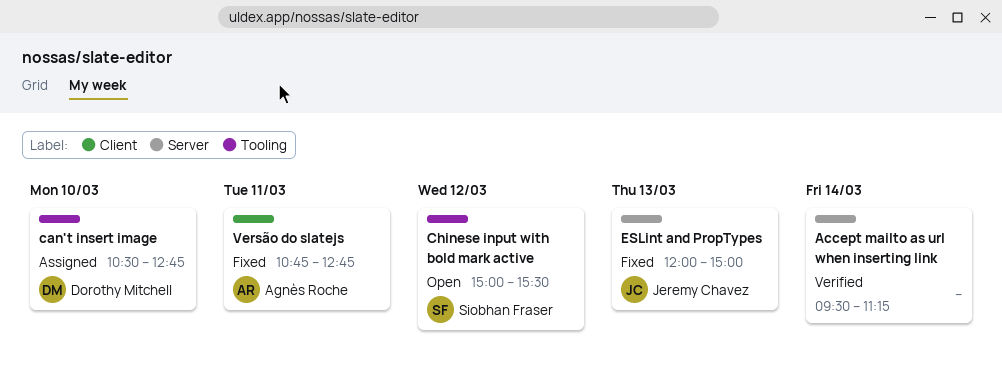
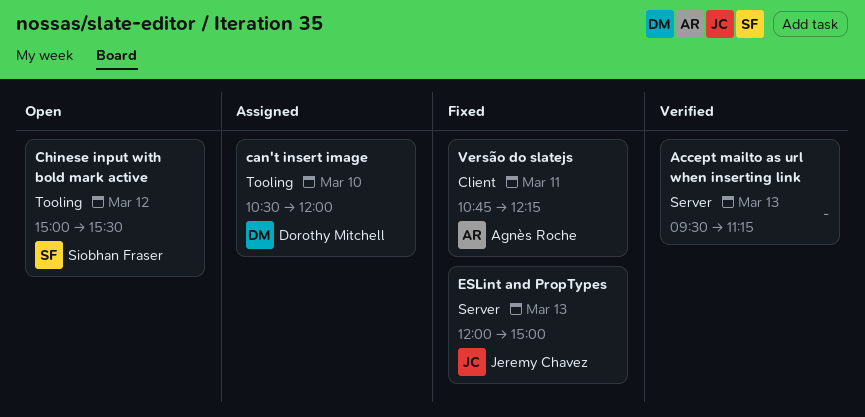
Accept mailto as url when inserting link, day: Mar 14 -> Mar 13
can't insert image, ends: 12:45 -> 12:00
Versão do slatejs, ends: 12:45 -> 12:15

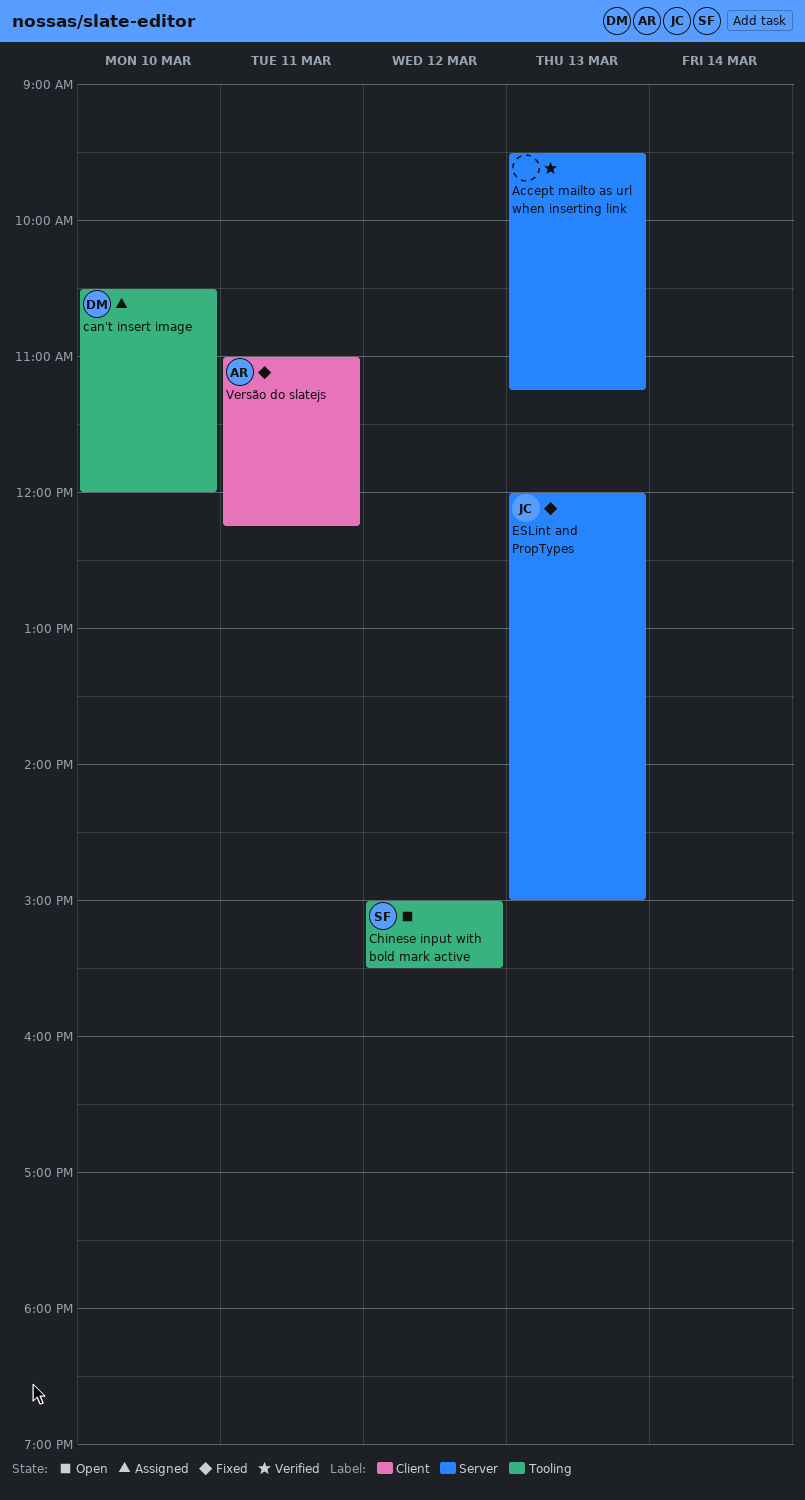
Versão do slatejs, begins: 10:45 -> 11:00

